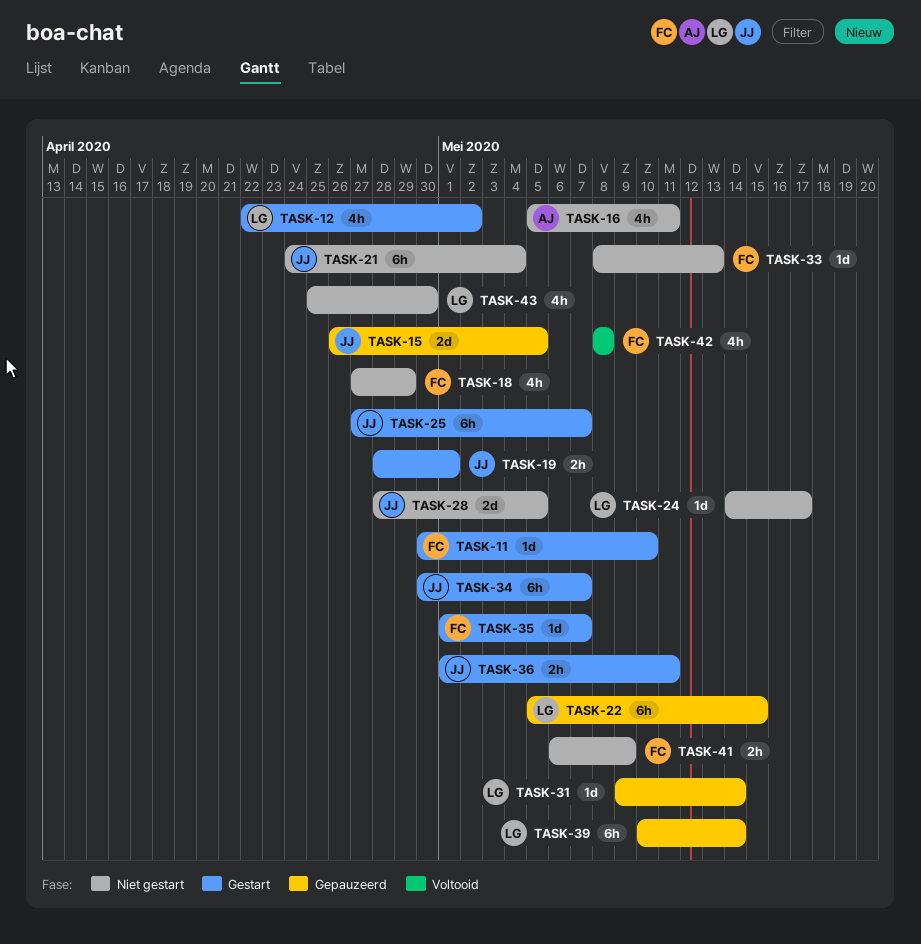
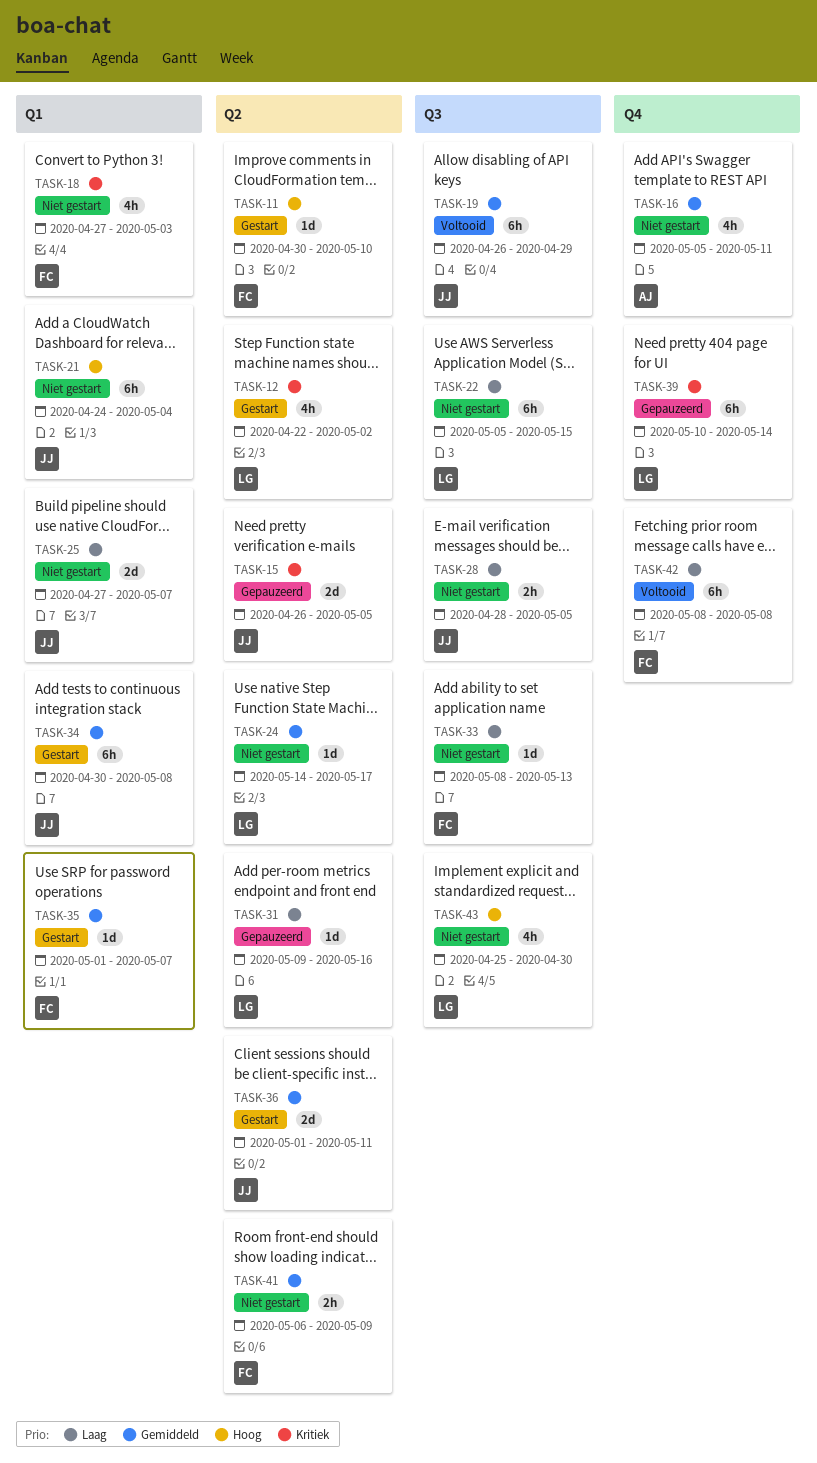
TASK-18, due: Apr 29 -> May 3
TASK-19, status: Gestart -> Voltooid
TASK-19, estimate: 2h -> 6h
TASK-19, start: Apr 28 -> Apr 26
TASK-19, due: May 1 -> Apr 29
TASK-22, status: Gepauzeerd -> Niet gestart
TASK-25, status: Gestart -> Niet gestart
TASK-25, estimate: 6h -> 2d
TASK-28, estimate: 2d -> 2h
TASK-31, due: May 14 -> May 16
TASK-34, due: May 7 -> May 8
TASK-36, estimate: 2h -> 2d
TASK-42, estimate: 4h -> 6h

